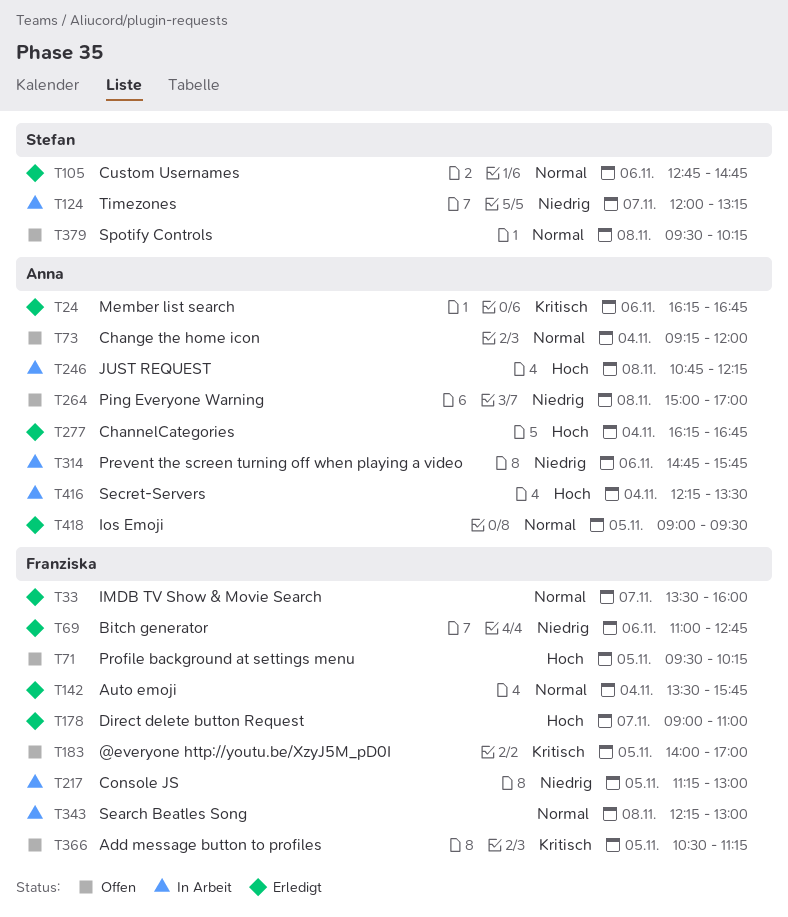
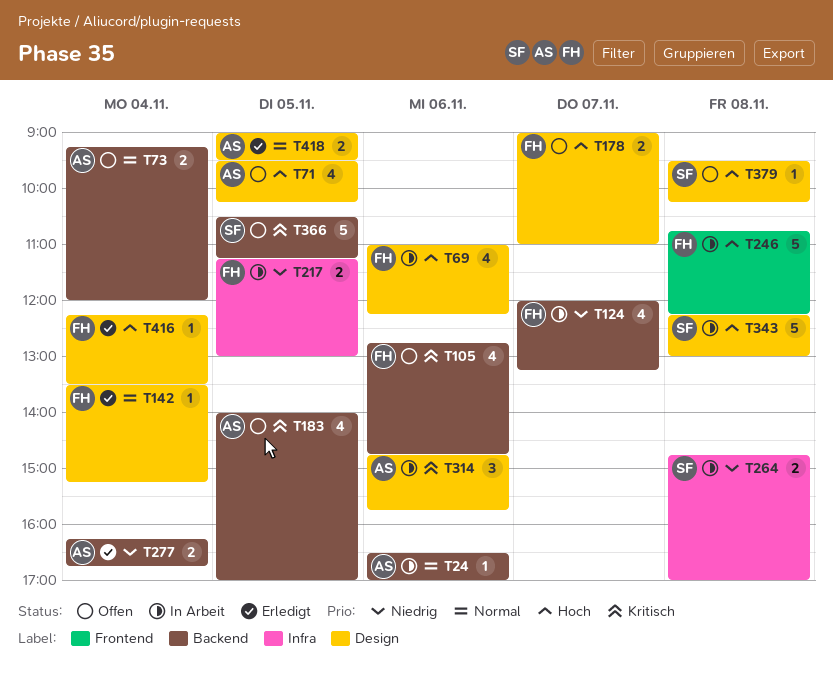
T24, status: Erledigt -> In Arbeit
T24, priority: Kritisch -> Normal
T24, begins: 16:15 -> 16:30
T24, ends: 16:45 -> 17:00
T33: present -> none
T69, status: Erledigt -> In Arbeit
T69, priority: Niedrig -> Hoch
T69, ends: 12:45 -> 12:15
T71, owner: Franziska -> Anna
T105, status: Erledigt -> Offen
T105, owner: Stefan -> Franziska
T105, priority: Normal -> Kritisch
T124, owner: Stefan -> Franziska
T142, ends: 15:45 -> 15:15
T178, status: Erledigt -> Offen
T183, owner: Franziska -> Anna
T246, owner: Anna -> Franziska
T264, status: Offen -> In Arbeit
T264, owner: Anna -> Stefan
T264, begins: 15:00 -> 14:45
T277, priority: Hoch -> Niedrig
T314, priority: Niedrig -> Kritisch
T343, owner: Franziska -> Stefan
T343, priority: Normal -> Hoch
T366, owner: Franziska -> Stefan
T379, priority: Normal -> Hoch
T416, status: In Arbeit -> Erledigt
T416, owner: Anna -> Franziska

